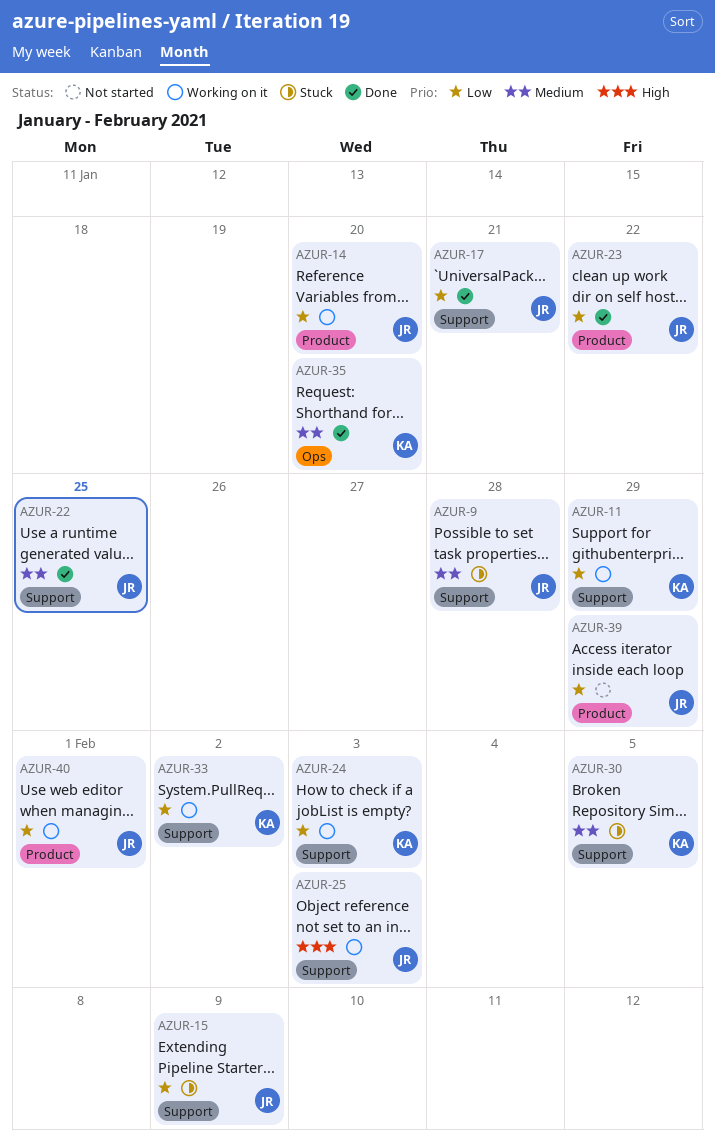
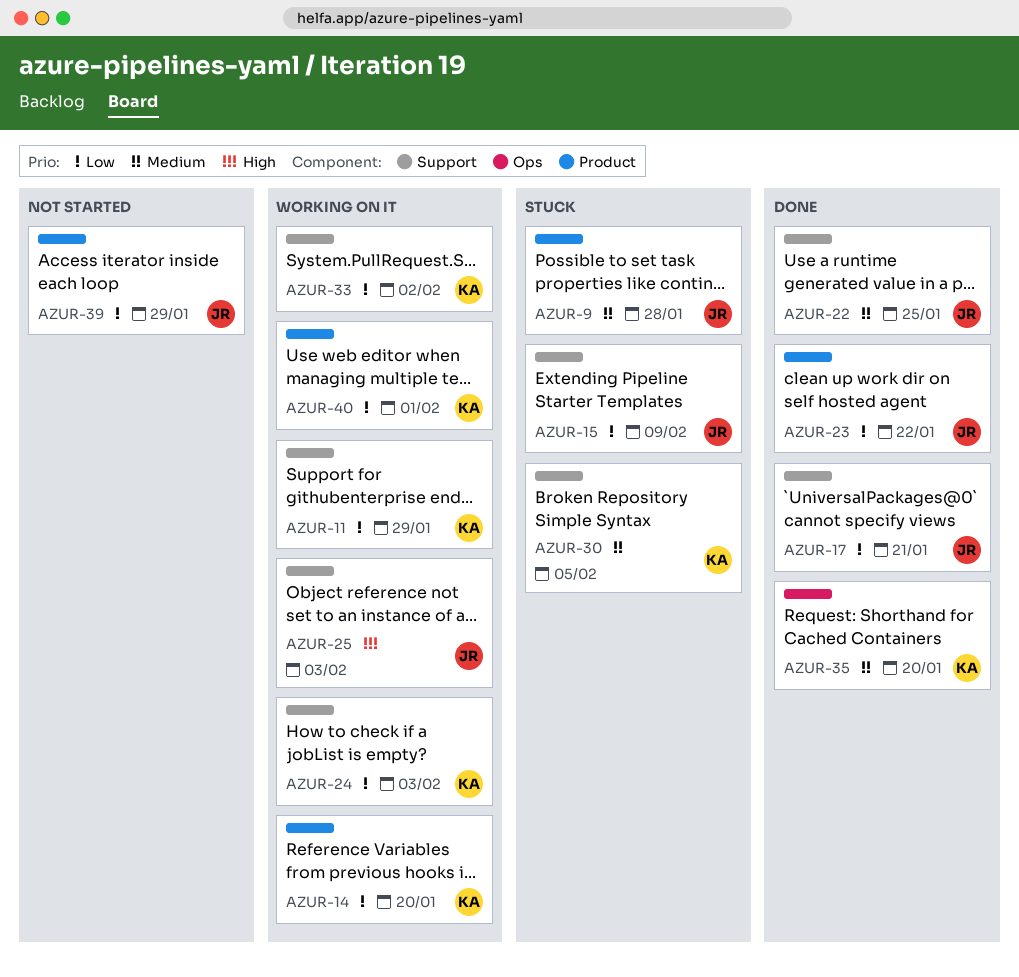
AZUR-9, label: Support -> Product
AZUR-14, owner: JR -> KA
AZUR-40, owner: JR -> KA

